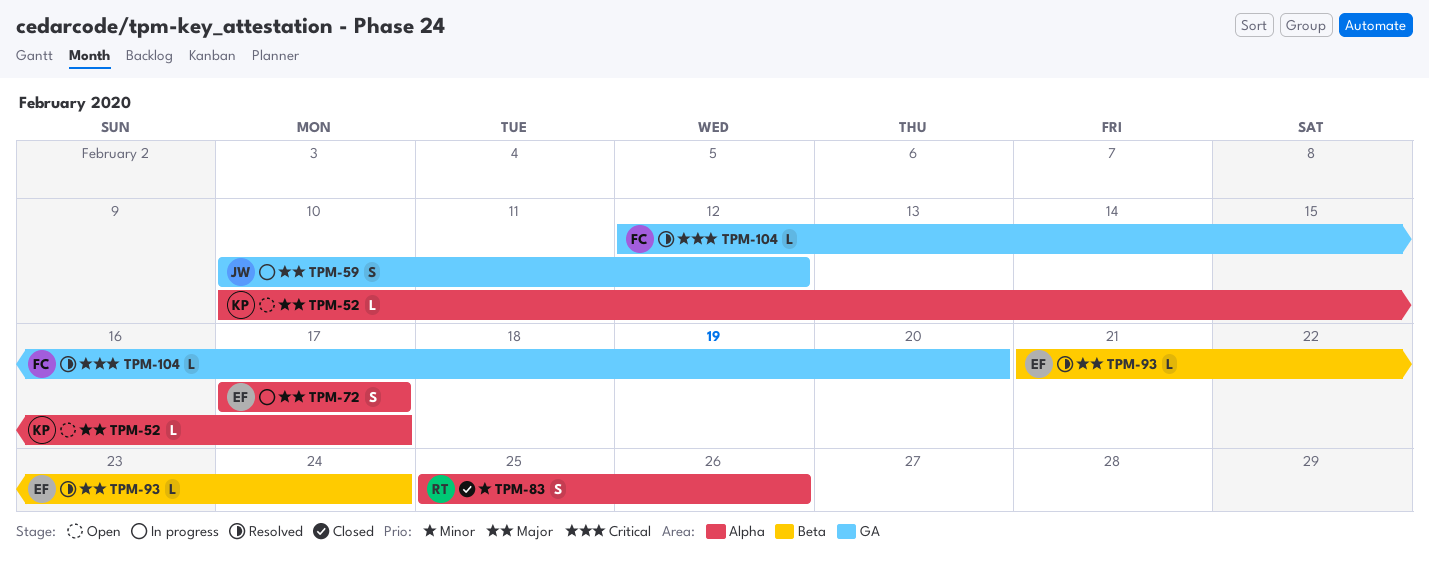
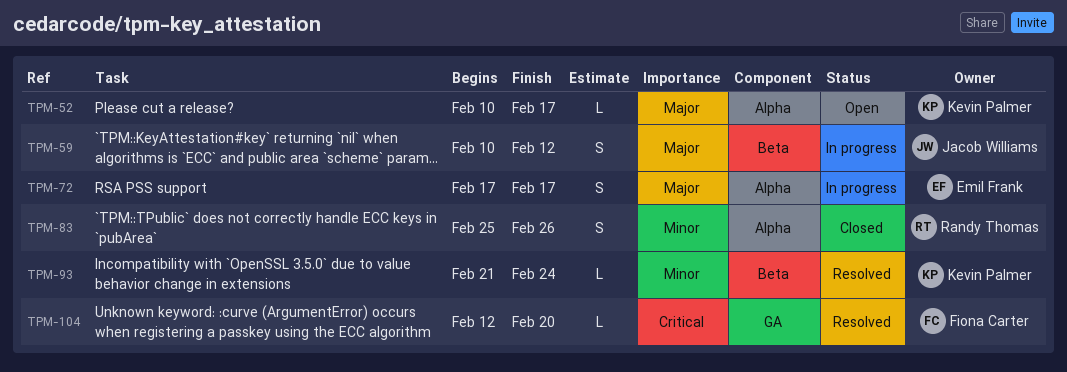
TPM-59, label: GA -> Beta
TPM-93, owner: Emil Frank -> Kevin Palmer
TPM-93, priority: Major -> Minor

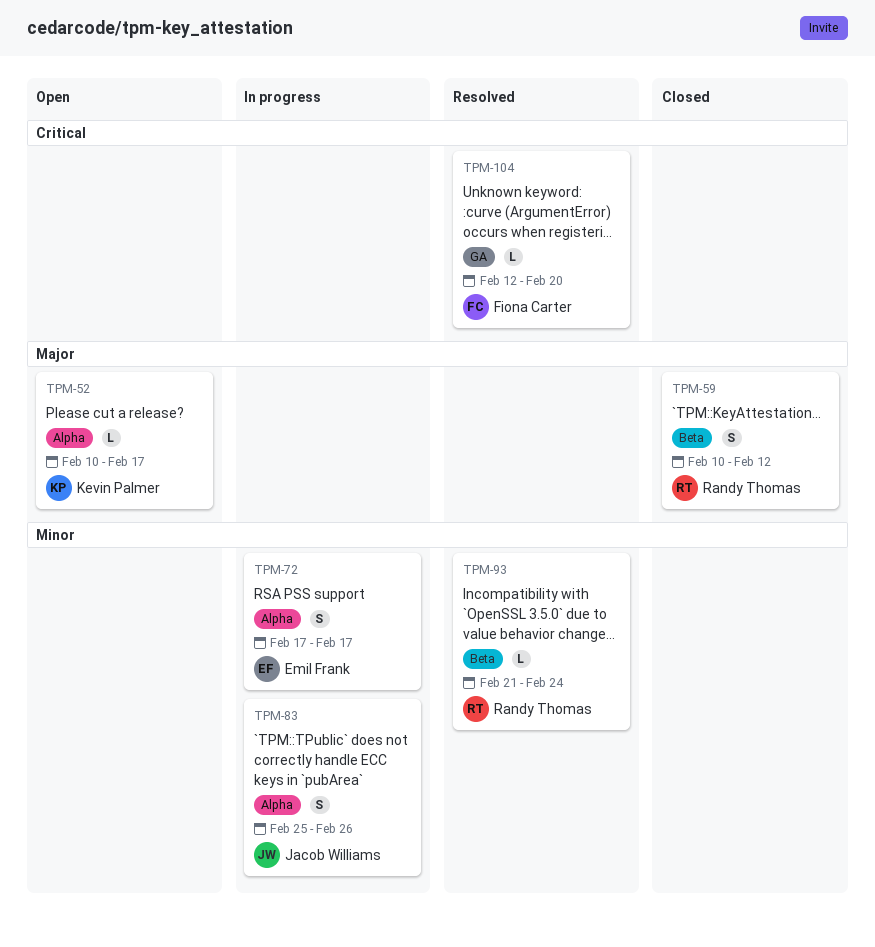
TPM-59, status: In progress -> Closed
TPM-59, owner: Jacob Williams -> Randy Thomas
TPM-72, priority: Major -> Minor
TPM-83, status: Closed -> In progress
TPM-83, owner: Randy Thomas -> Jacob Williams
TPM-93, owner: Kevin Palmer -> Randy Thomas

